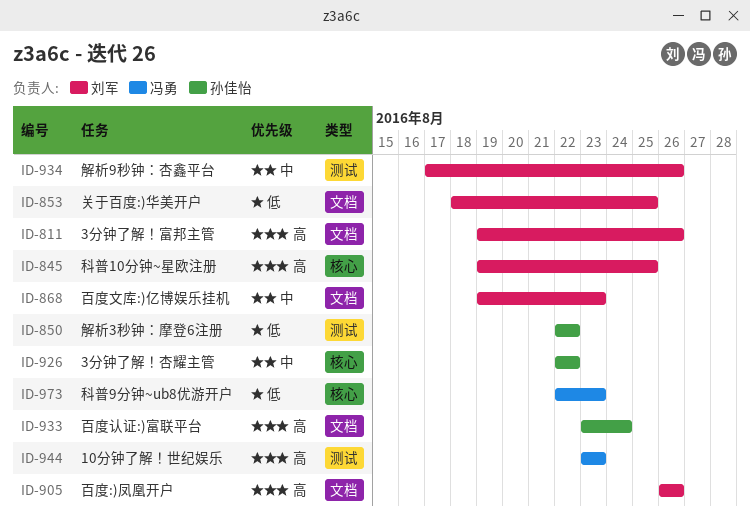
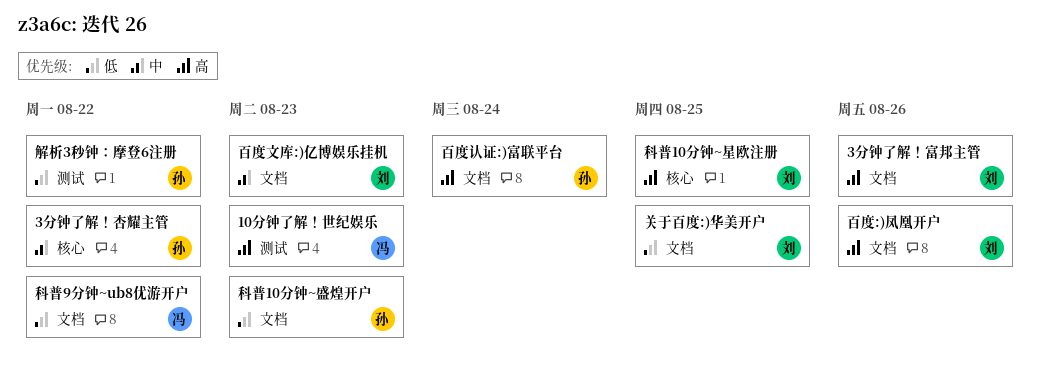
科普10分钟~盛煌开户: none -> present
科普9分钟~ub8优游开户, label: 核心 -> 文档
科普9分钟~ub8优游开户, due: Aug 23 -> Aug 22
解析9秒钟：杏鑫平台: present -> none

